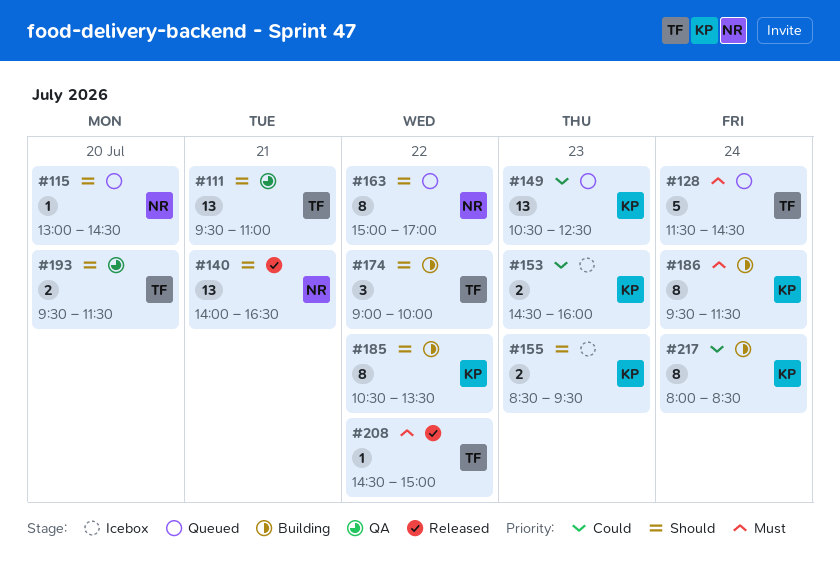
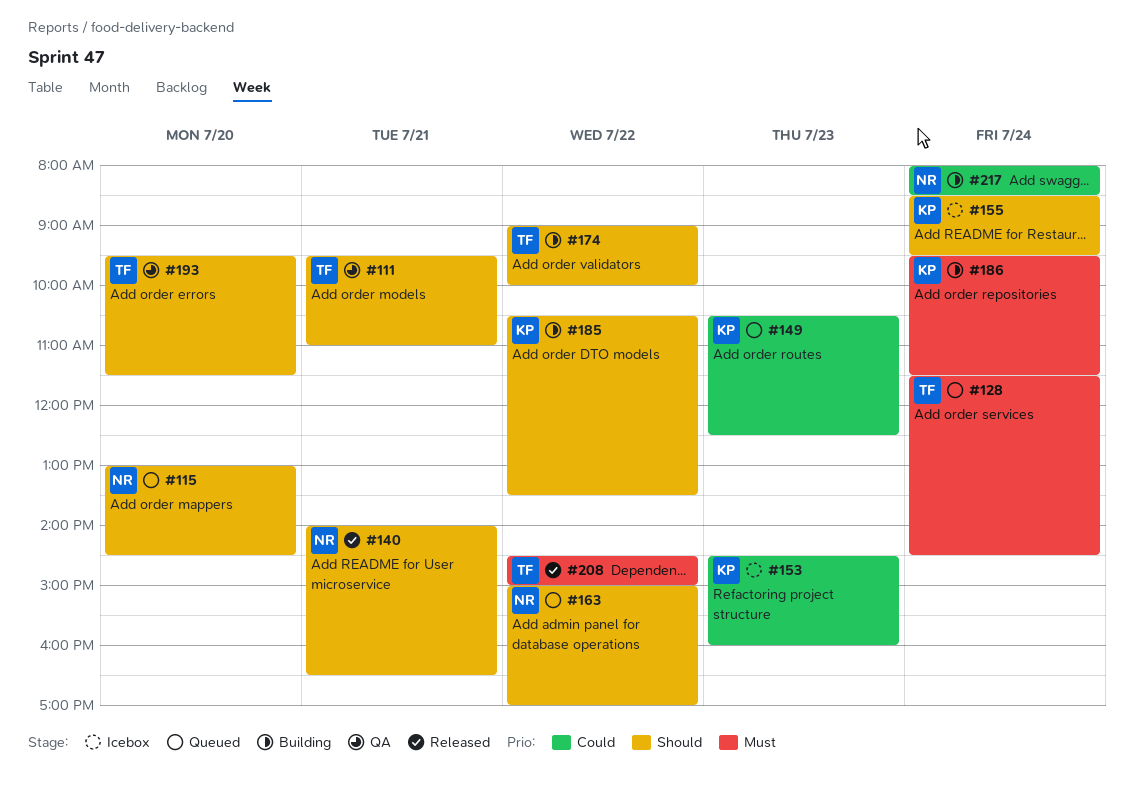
#155, day: Jul 23 -> Jul 24
#217, owner: KP -> NR

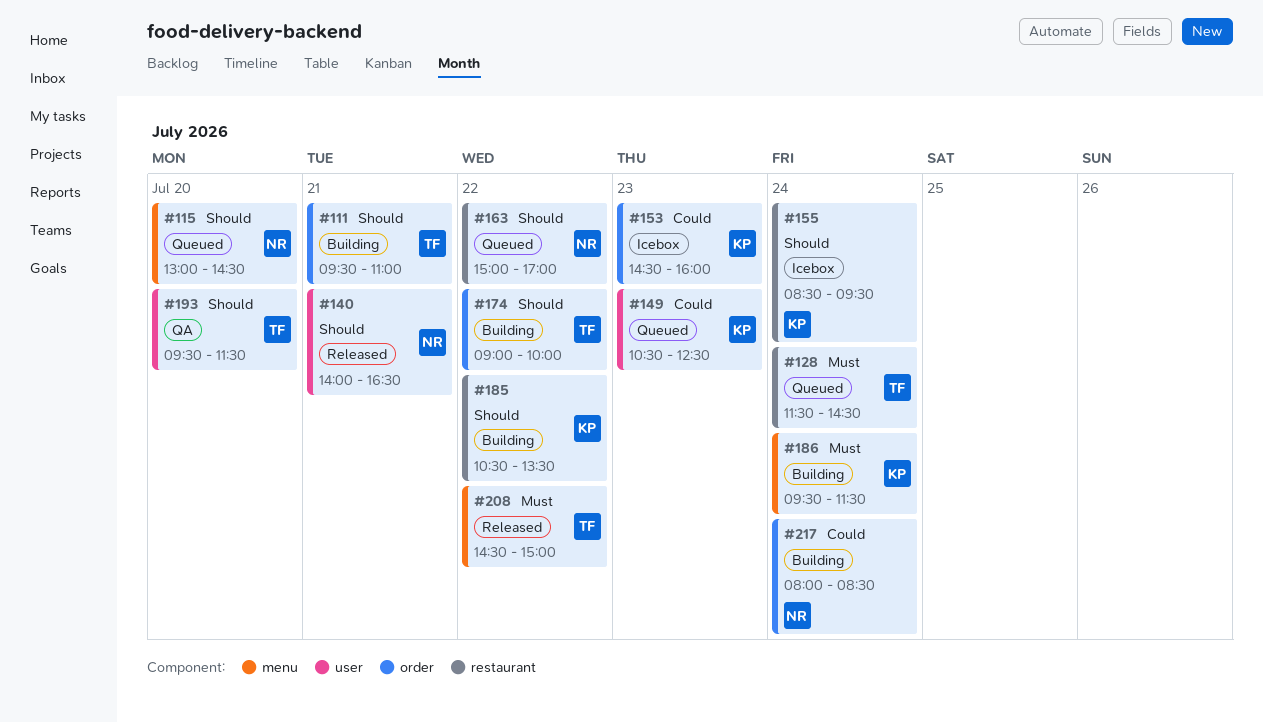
#111, status: QA -> Building

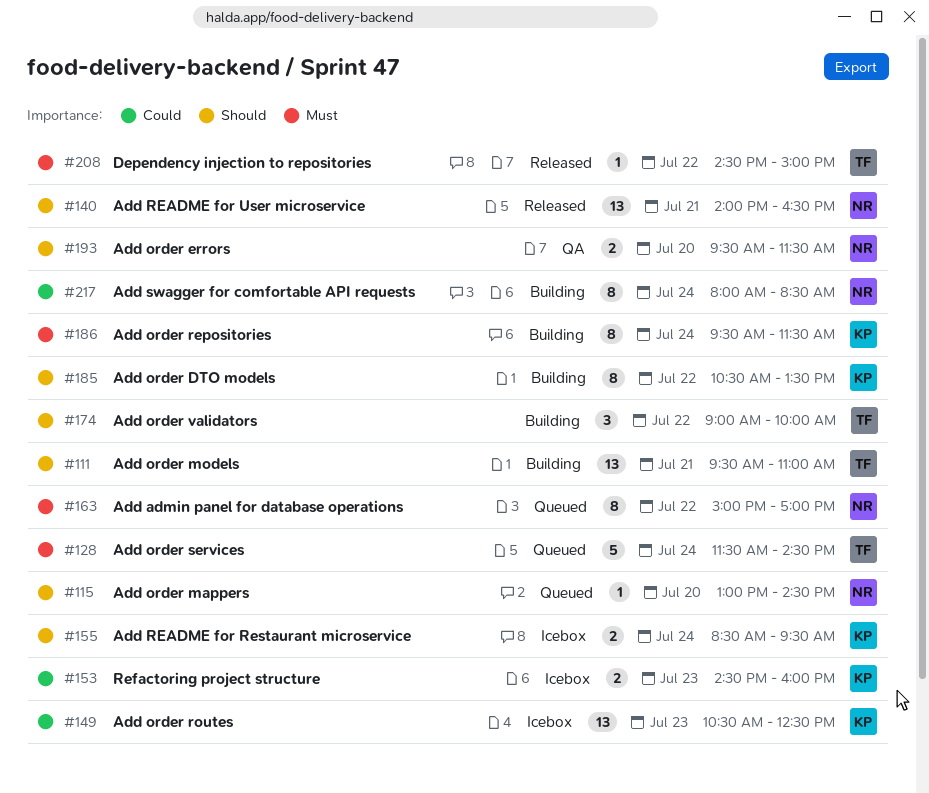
#149, status: Queued -> Icebox
#163, priority: Should -> Must
#193, owner: TF -> NR

